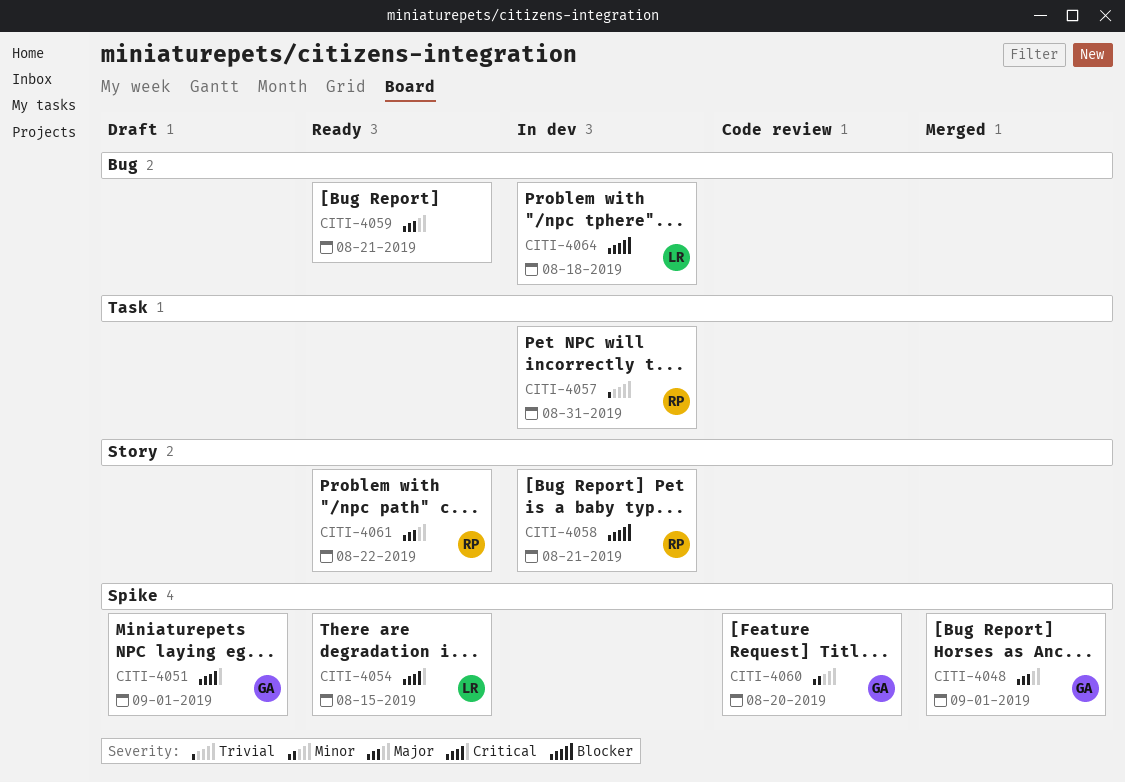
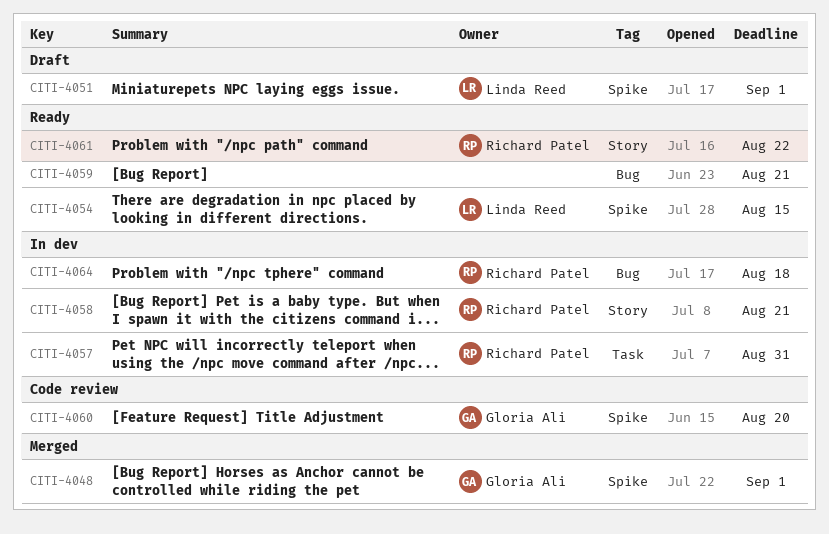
CITI-4051, owner: Gloria Ali -> Linda Reed
CITI-4064, owner: Linda Reed -> Richard Patel

